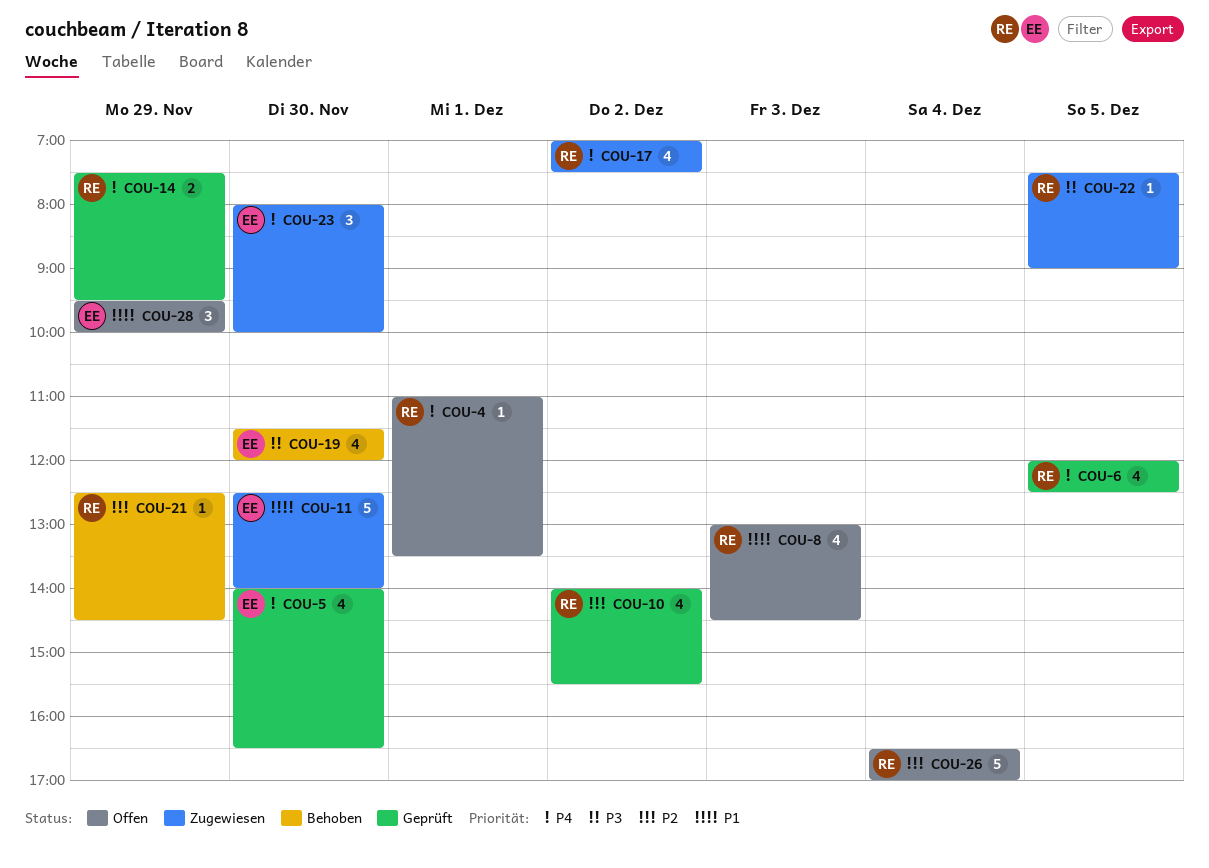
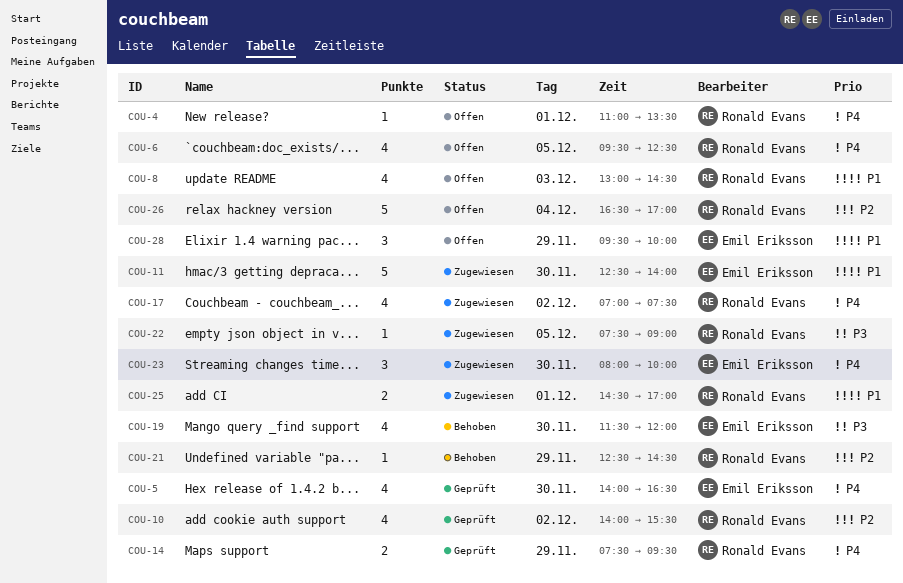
COU-6, status: Geprüft -> Offen
COU-6, begins: 12:00 -> 09:30
COU-25: none -> present

